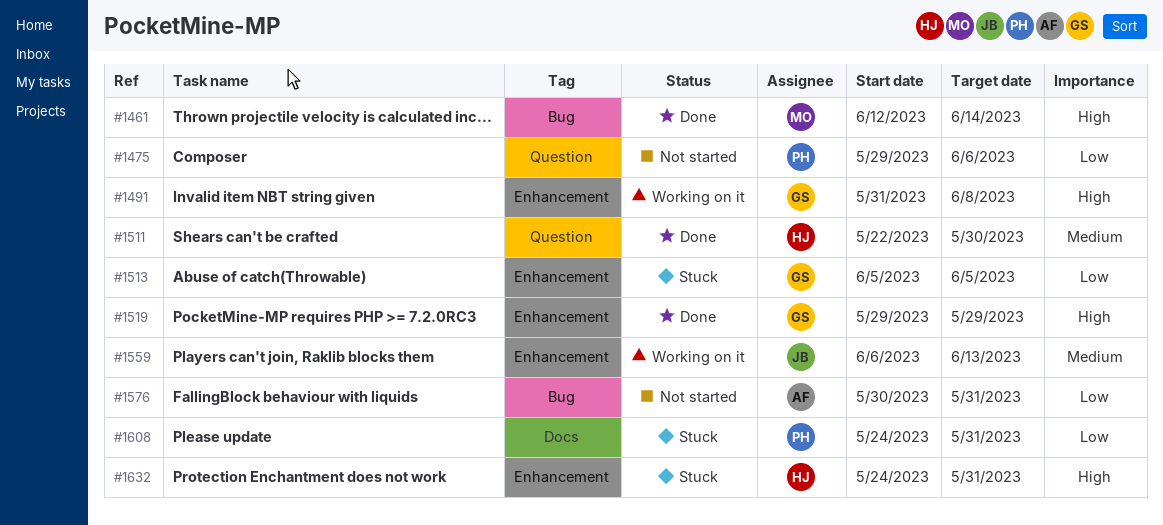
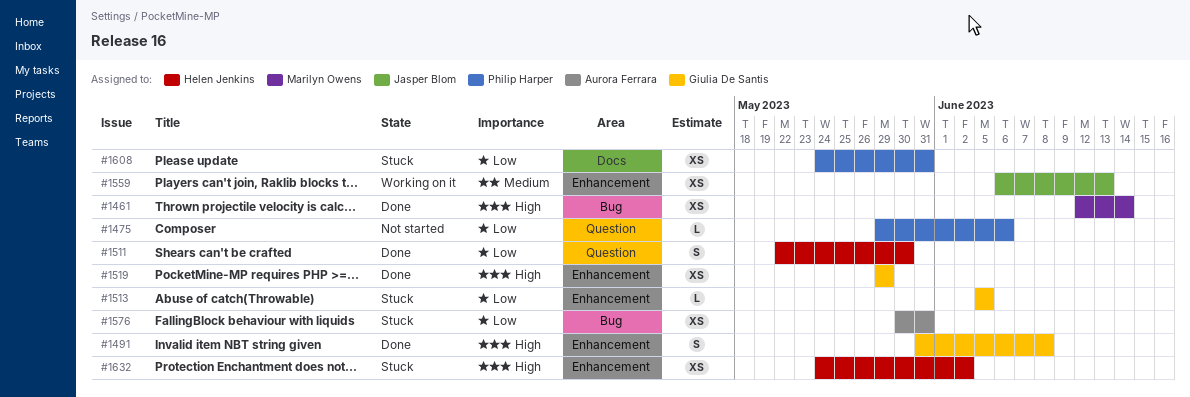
#1491, status: Working on it -> Done
#1511, priority: Medium -> Low
#1576, status: Not started -> Stuck
#1632, due: May 31 -> Jun 2

